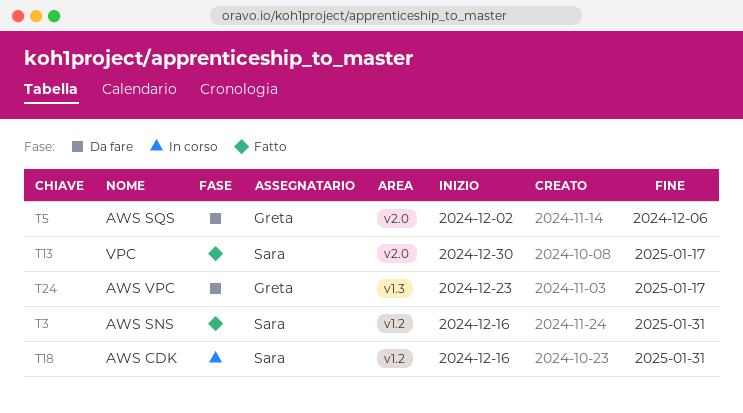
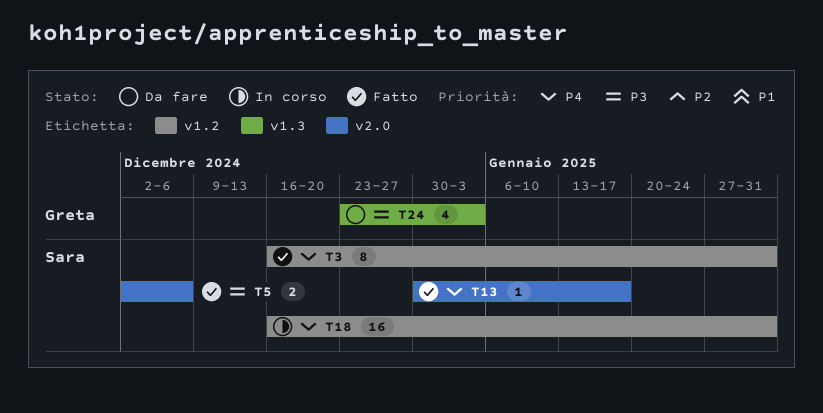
T5, status: Da fare -> Fatto
T5, owner: Greta -> Sara
T24, due: Jan 17 -> Jan 3

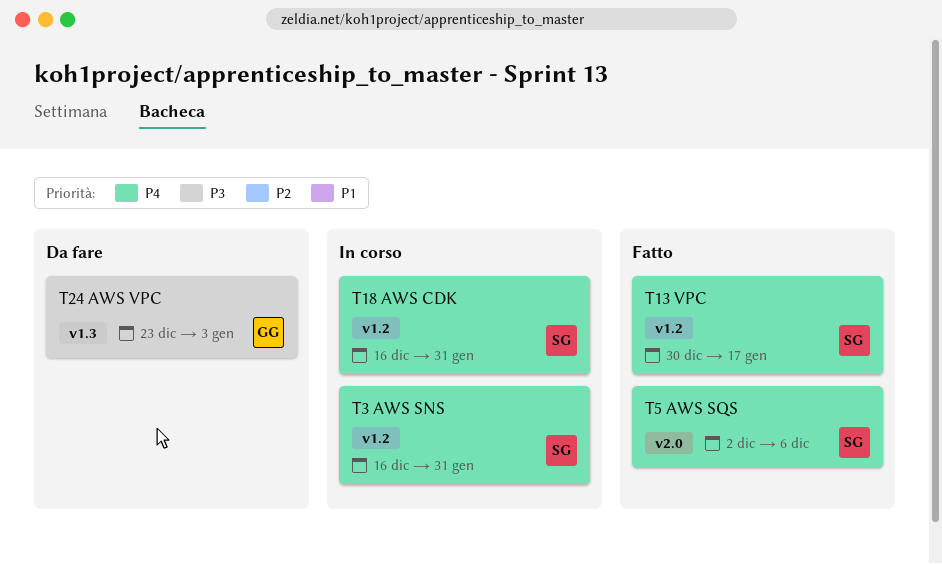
T3, status: Fatto -> In corso
T5, priority: P3 -> P4
T13, label: v2.0 -> v1.2

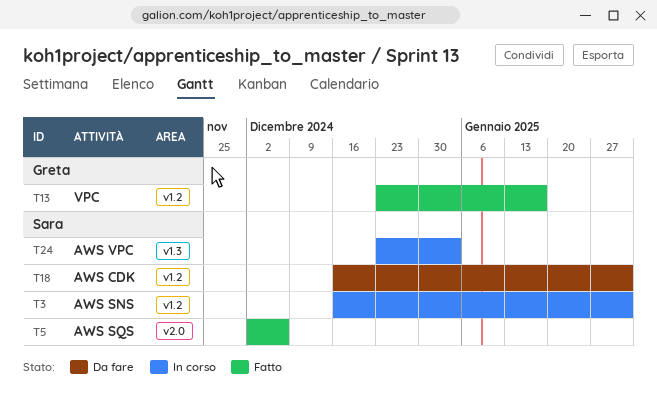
T13, owner: Sara -> Greta
T13, start: Dec 30 -> Dec 23
T18, status: In corso -> Da fare
T24, status: Da fare -> In corso
T24, owner: Greta -> Sara

